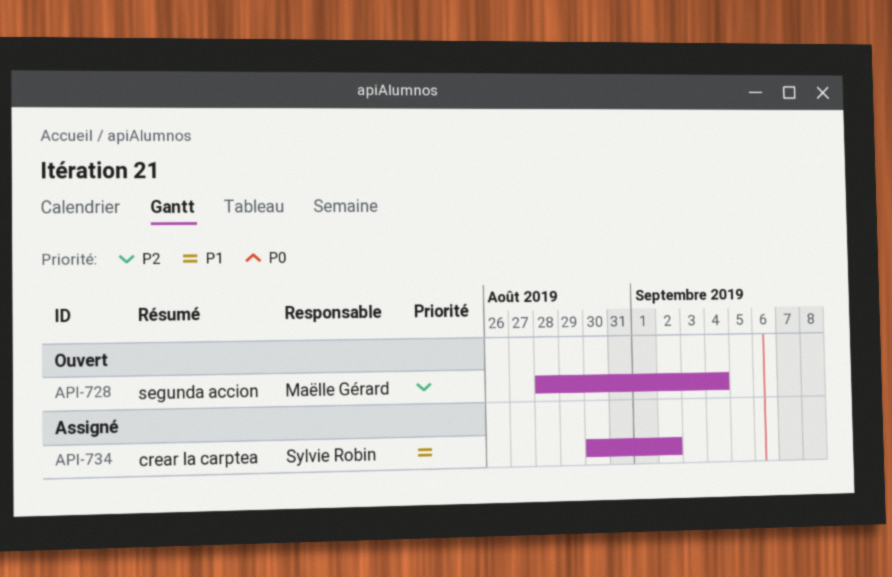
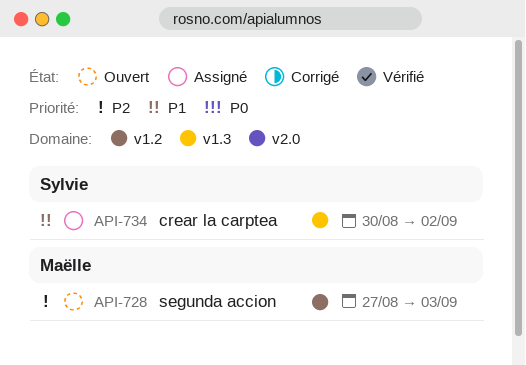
API-728, start: Aug 28 -> Aug 27
API-728, due: Sep 4 -> Sep 3

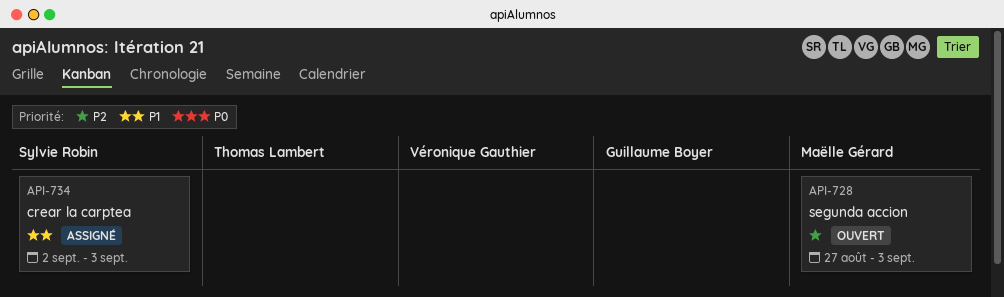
API-734, start: Aug 30 -> Sep 2
API-734, due: Sep 2 -> Sep 3

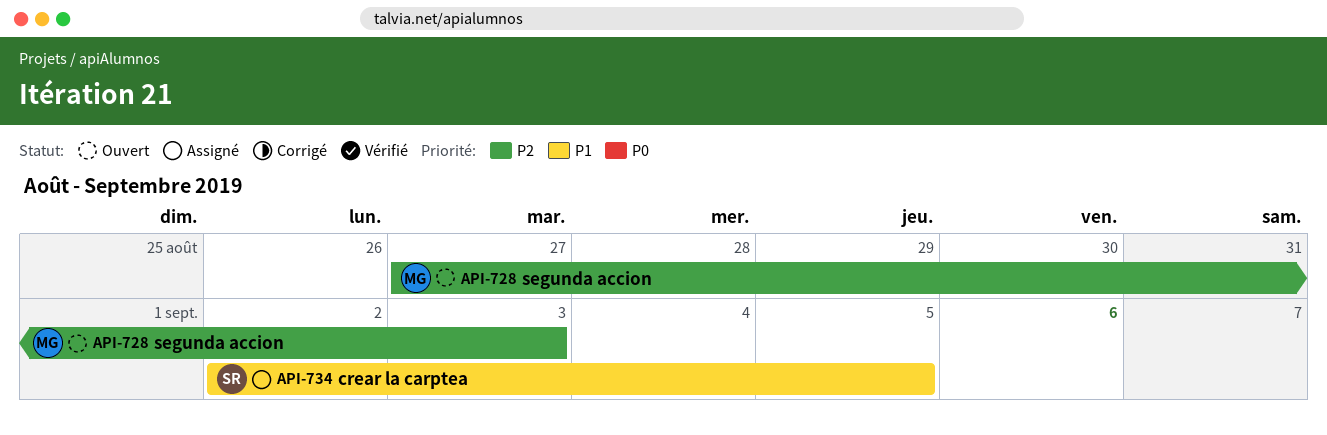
API-734, due: Sep 3 -> Sep 5

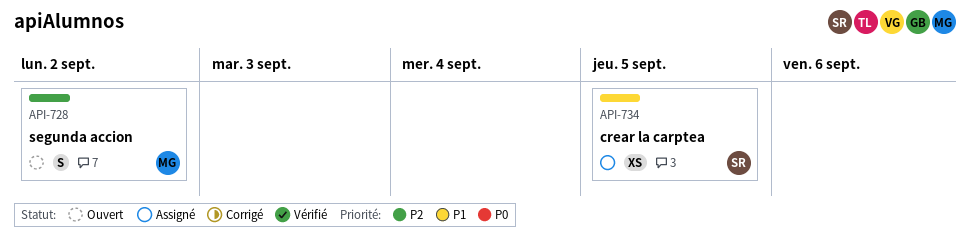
API-728, due: Sep 3 -> Sep 2

